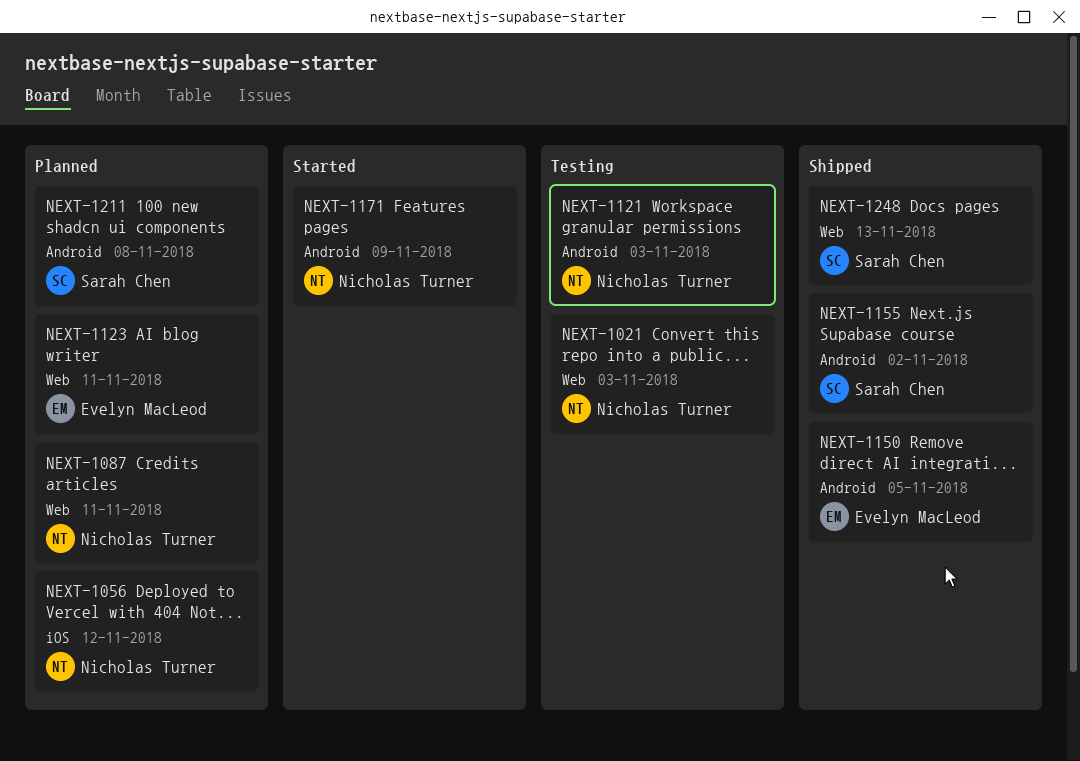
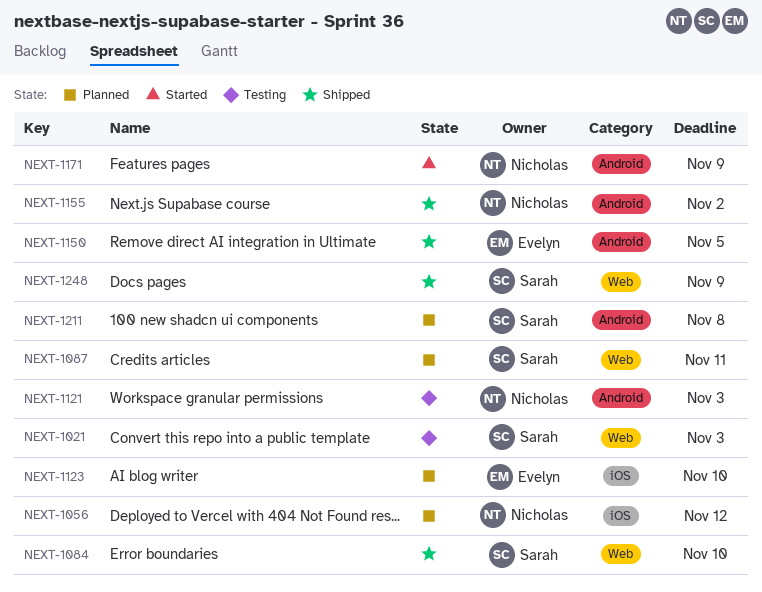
NEXT-1021, owner: Nicholas Turner -> Sarah Chen
NEXT-1084: none -> present
NEXT-1087, owner: Nicholas Turner -> Sarah Chen
NEXT-1123, label: Web -> iOS
NEXT-1123, due: Nov 11 -> Nov 10
NEXT-1155, owner: Sarah Chen -> Nicholas Turner
NEXT-1248, due: Nov 13 -> Nov 9

